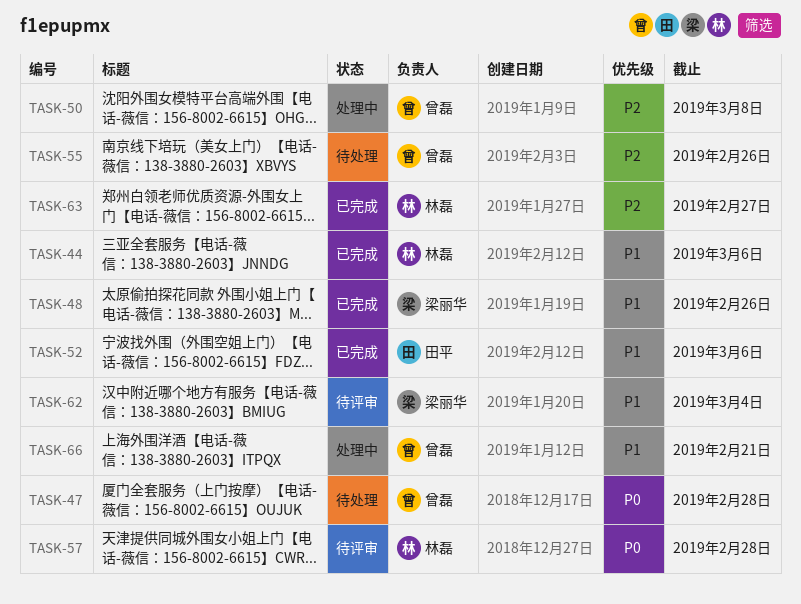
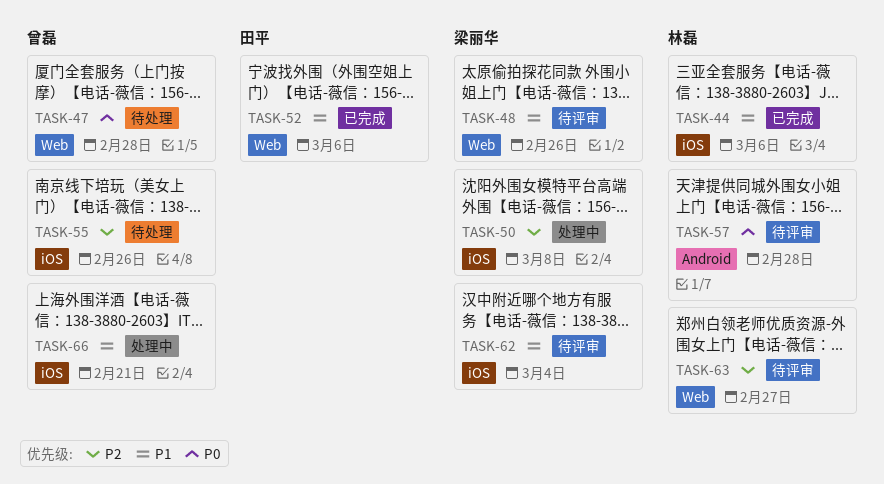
TASK-48, status: 已完成 -> 待评审
TASK-50, owner: 曾磊 -> 梁丽华
TASK-63, status: 已完成 -> 待评审

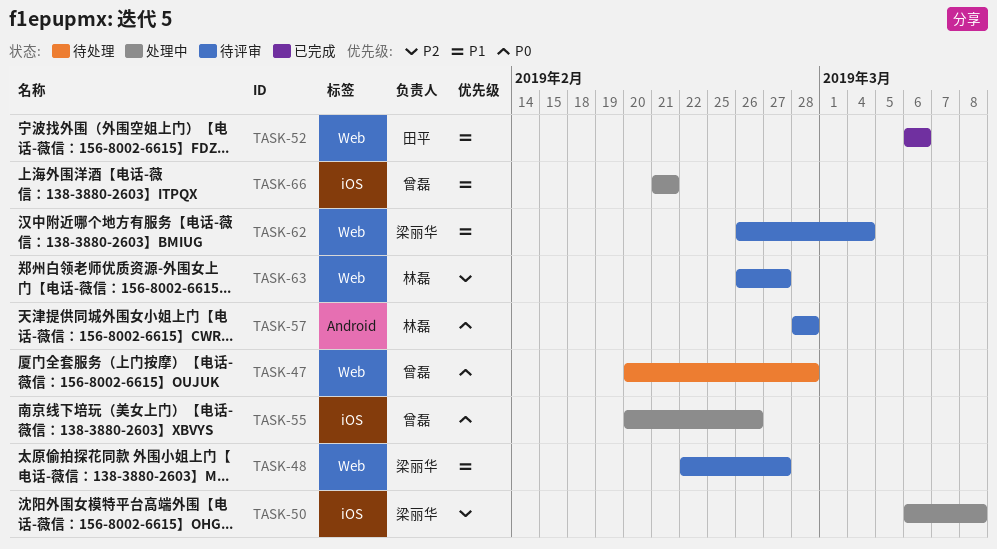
TASK-44: present -> none
TASK-48, due: Feb 26 -> Feb 27
TASK-55, status: 待处理 -> 处理中
TASK-55, priority: P2 -> P0
TASK-62, label: iOS -> Web

